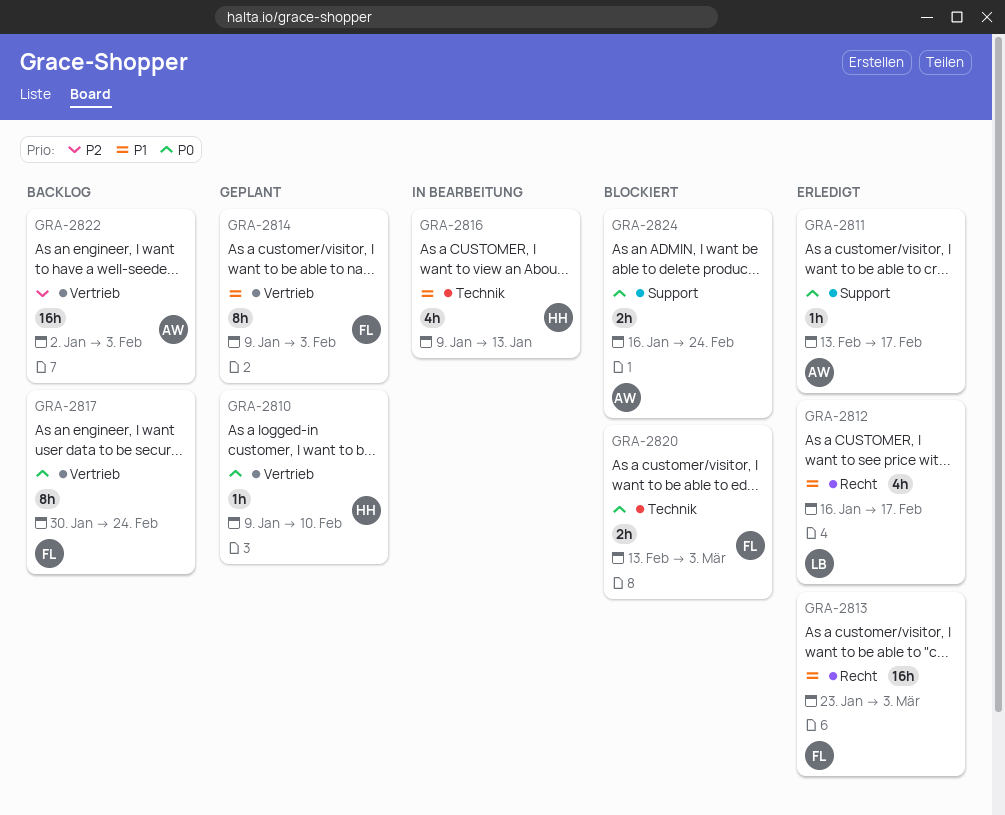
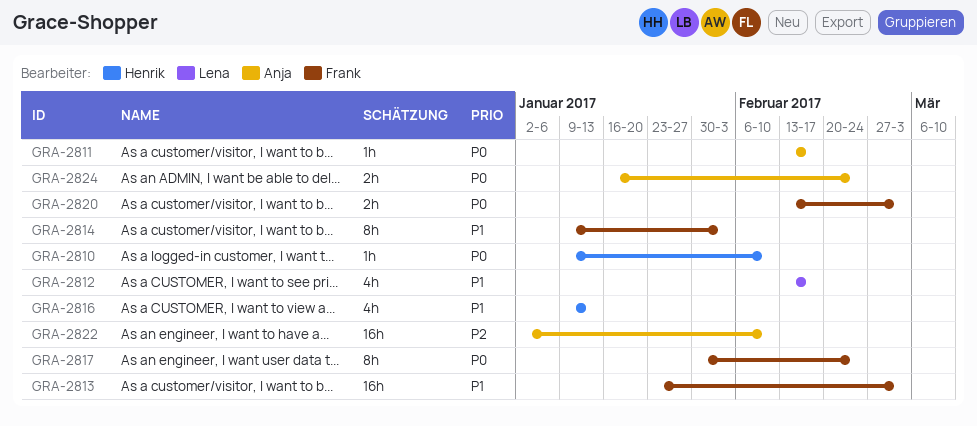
GRA-2812, start: Jan 16 -> Feb 13
GRA-2822, due: Feb 3 -> Feb 10

